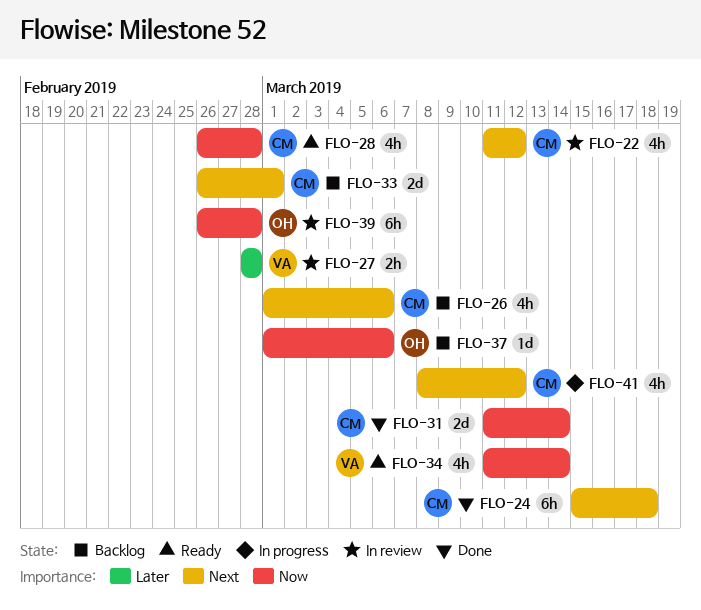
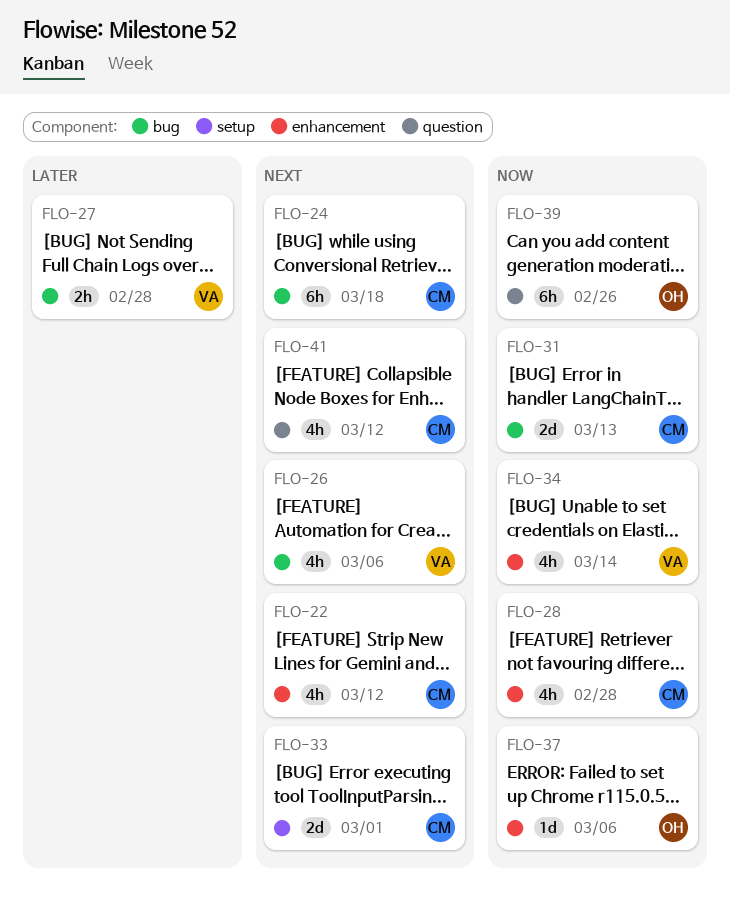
FLO-26, owner: CM -> VA
FLO-31, due: Mar 14 -> Mar 13
FLO-39, due: Feb 28 -> Feb 26

